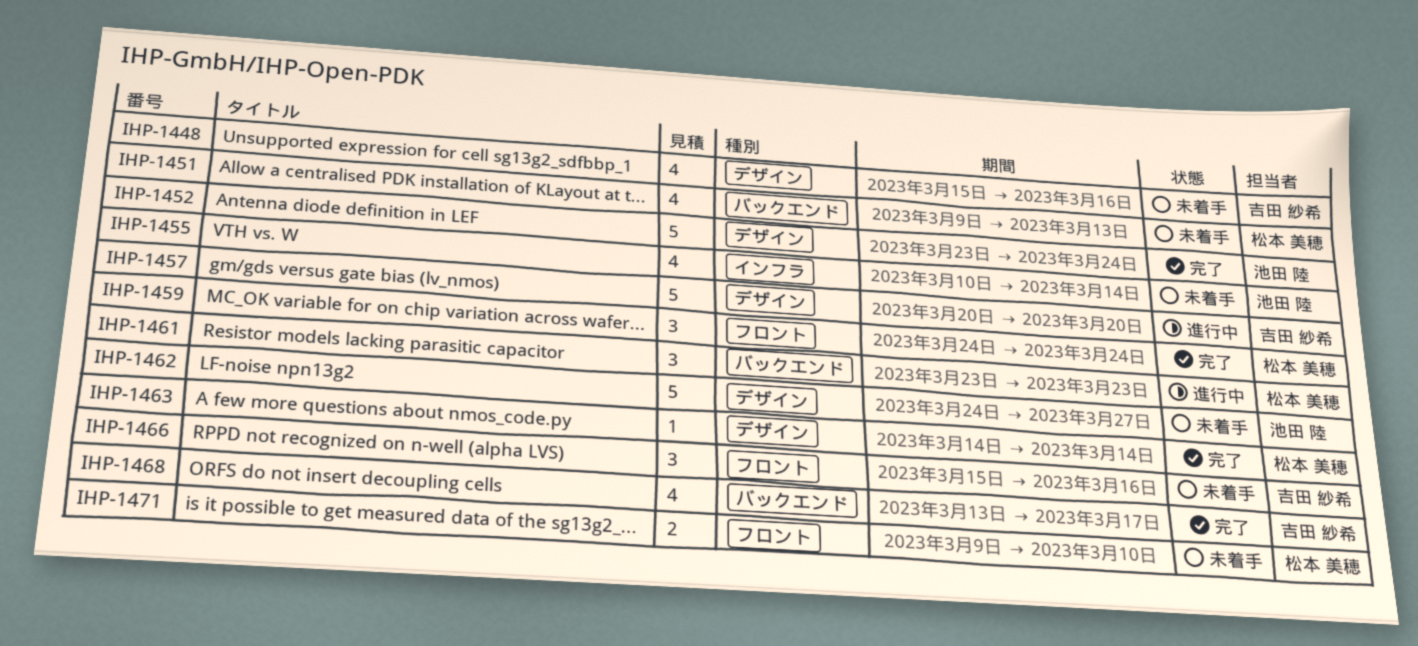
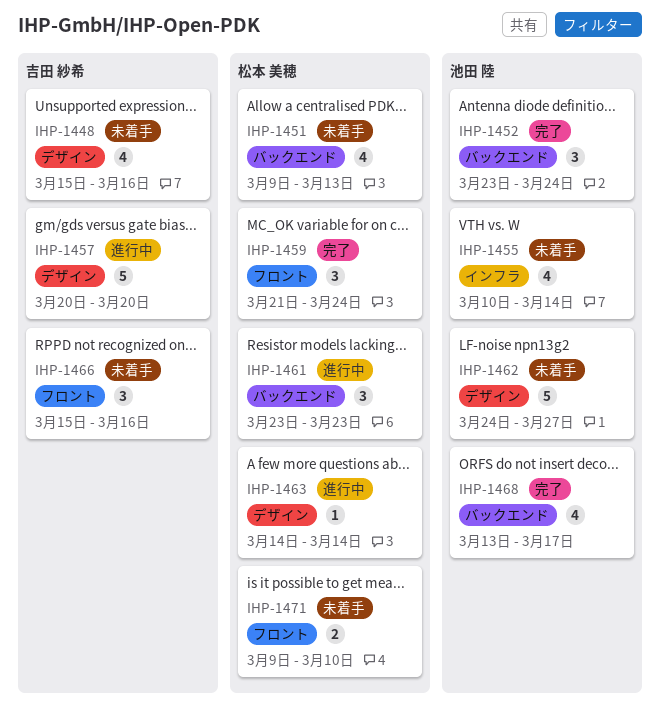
IHP-1452, label: デザイン -> バックエンド
IHP-1452, estimate: 5 -> 3
IHP-1459, start: Mar 24 -> Mar 21
IHP-1463, status: 完了 -> 進行中
IHP-1468, owner: 吉田 紗希 -> 池田 陸

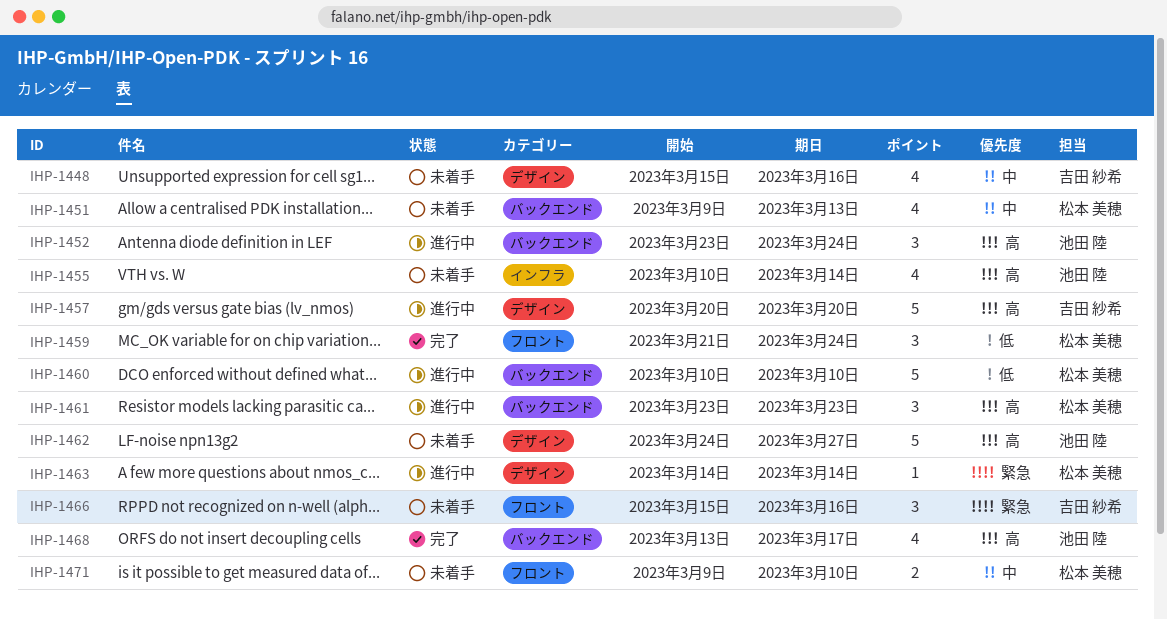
IHP-1452, status: 完了 -> 進行中
IHP-1460: none -> present

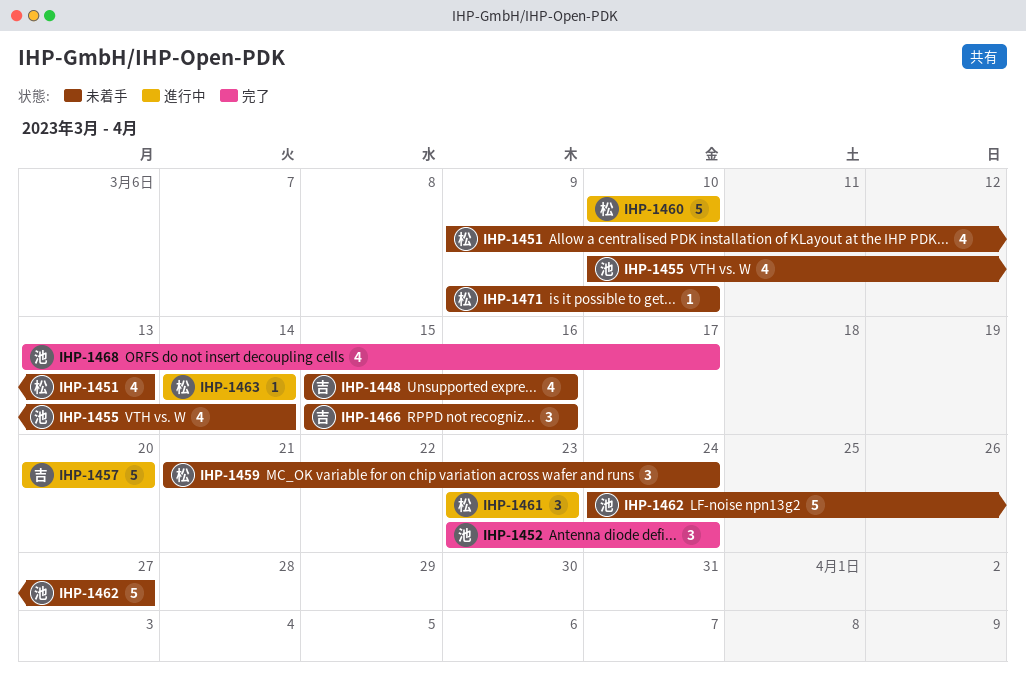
IHP-1452, status: 進行中 -> 完了
IHP-1459, status: 完了 -> 未着手
IHP-1471, estimate: 2 -> 1

